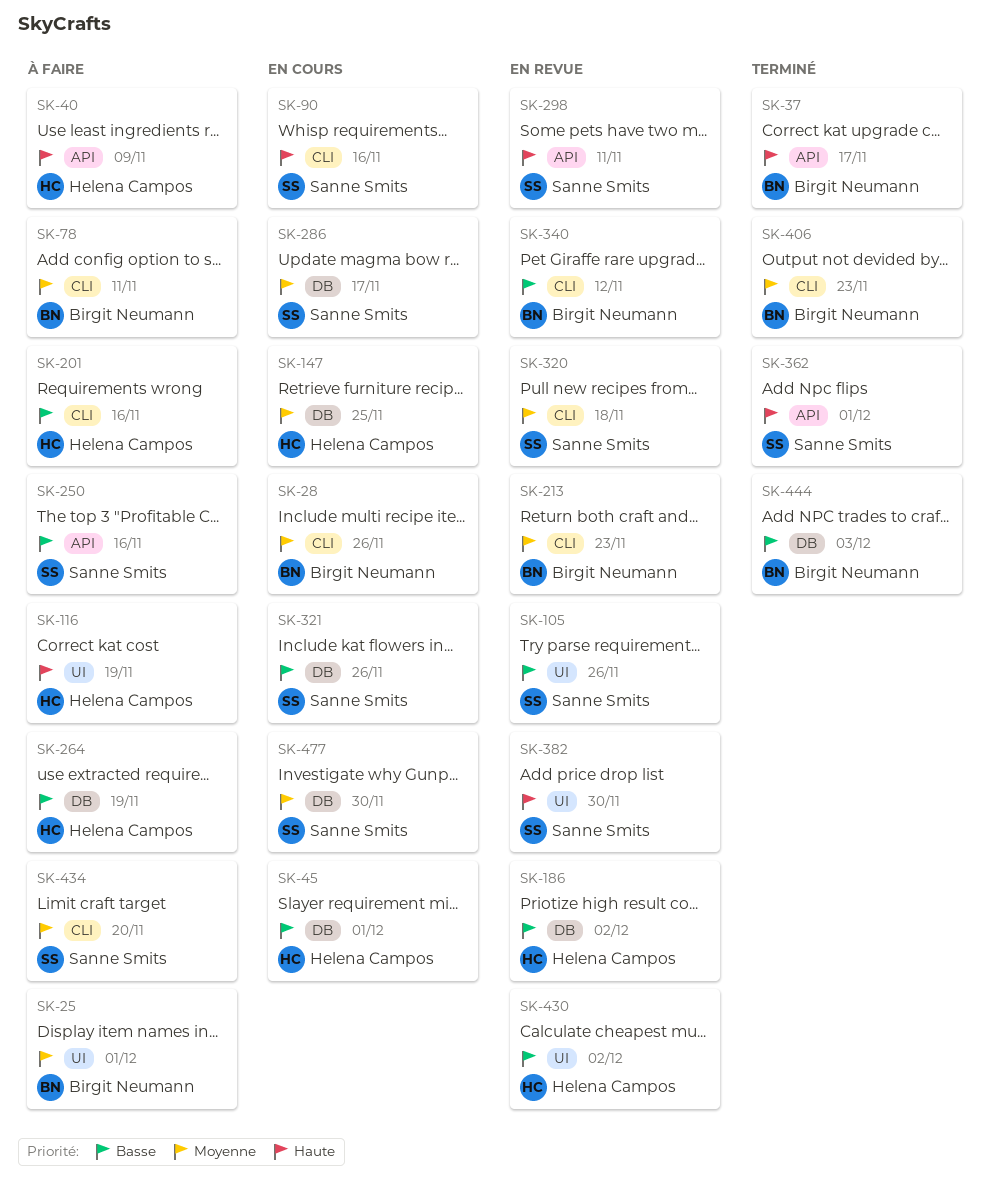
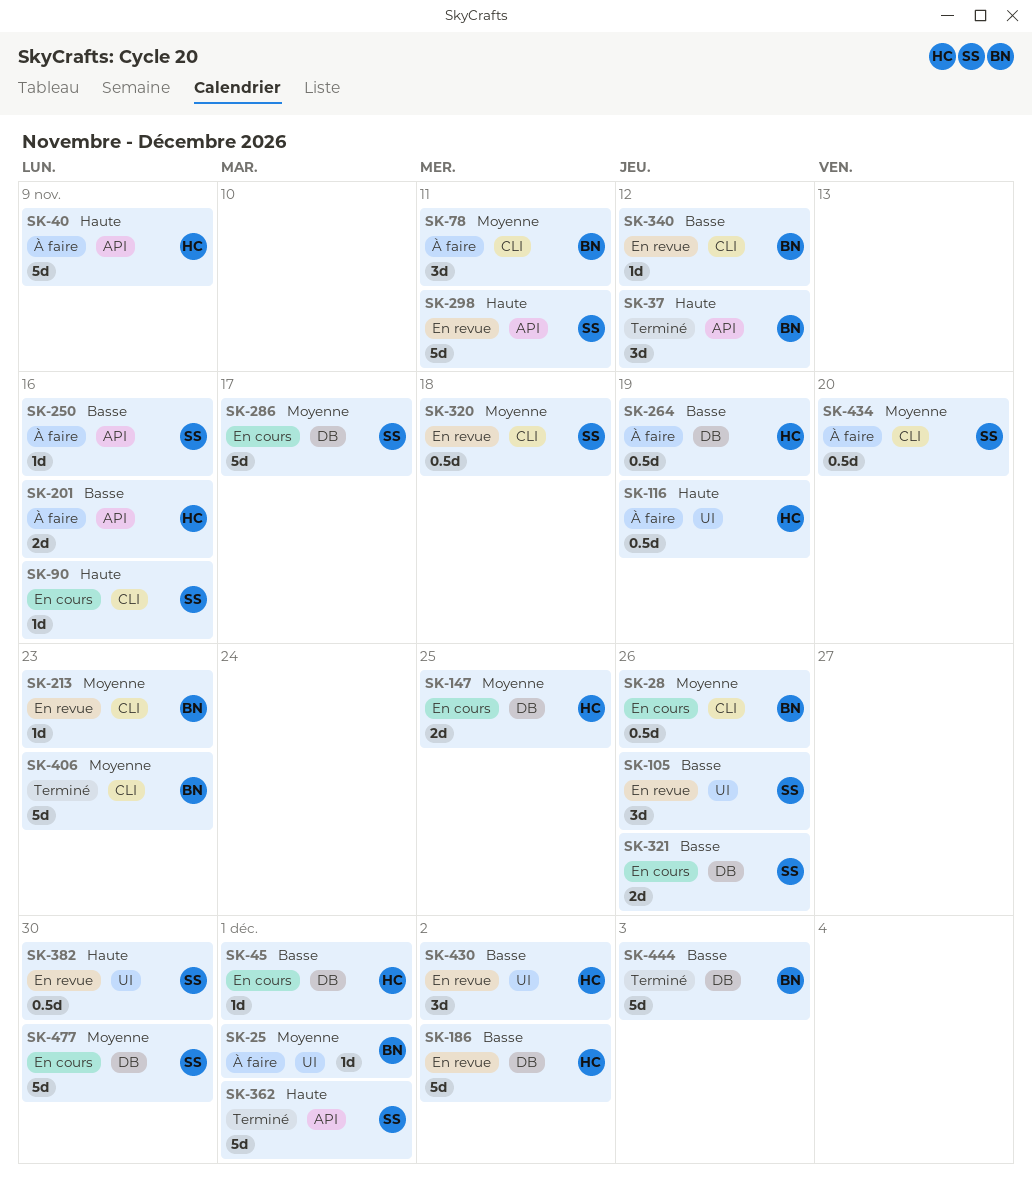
SK-37, due: Nov 17 -> Nov 12
SK-201, label: CLI -> API

